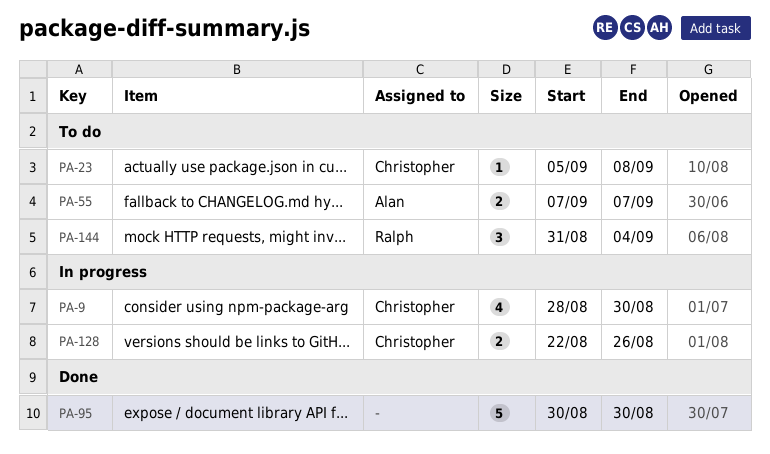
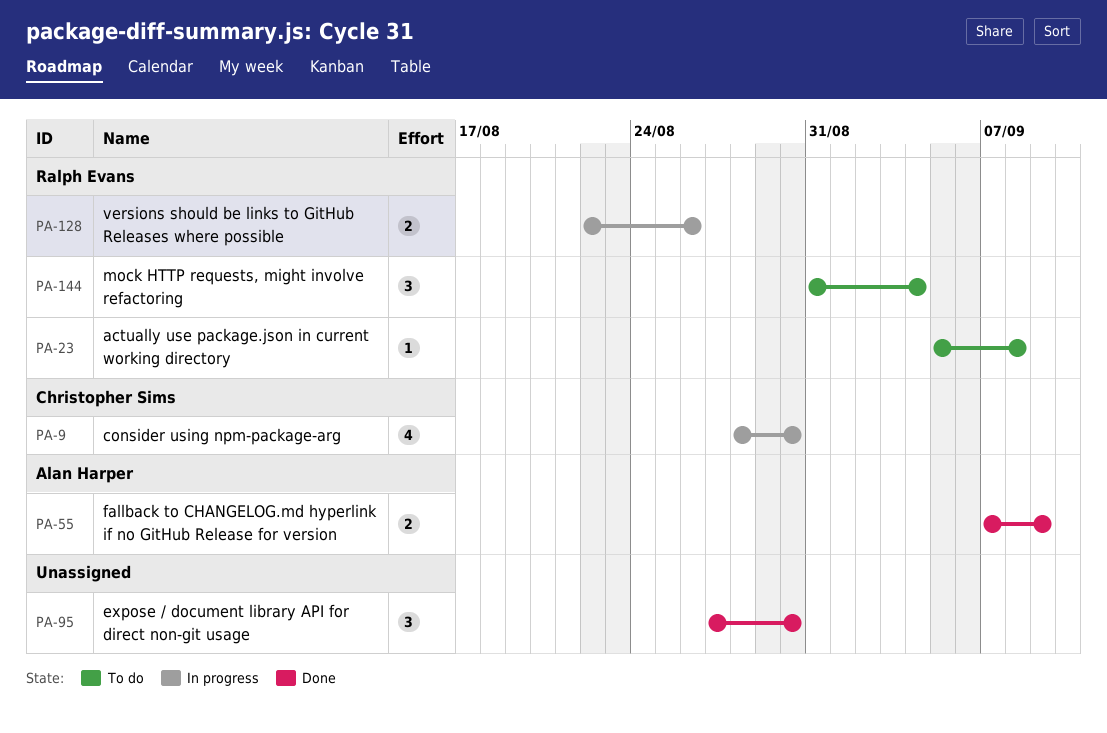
PA-23, owner: Christopher Sims -> Ralph Evans
PA-55, status: To do -> Done
PA-55, due: Sep 7 -> Sep 9
PA-95, estimate: 5 -> 3
PA-95, start: Aug 30 -> Aug 27
PA-128, owner: Christopher Sims -> Ralph Evans

